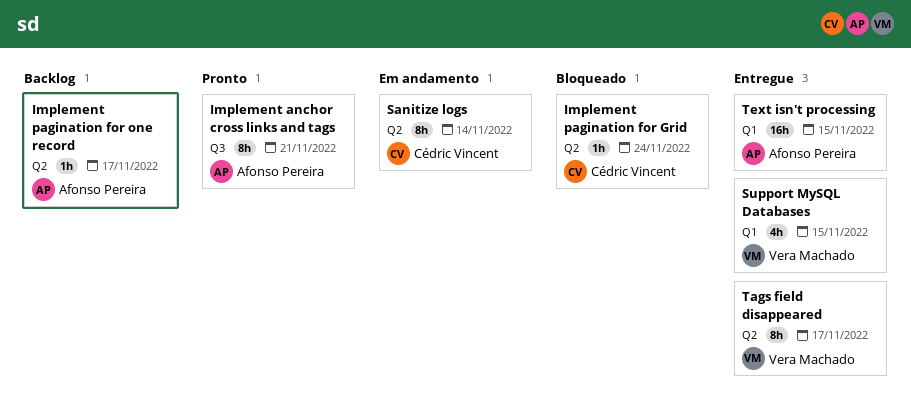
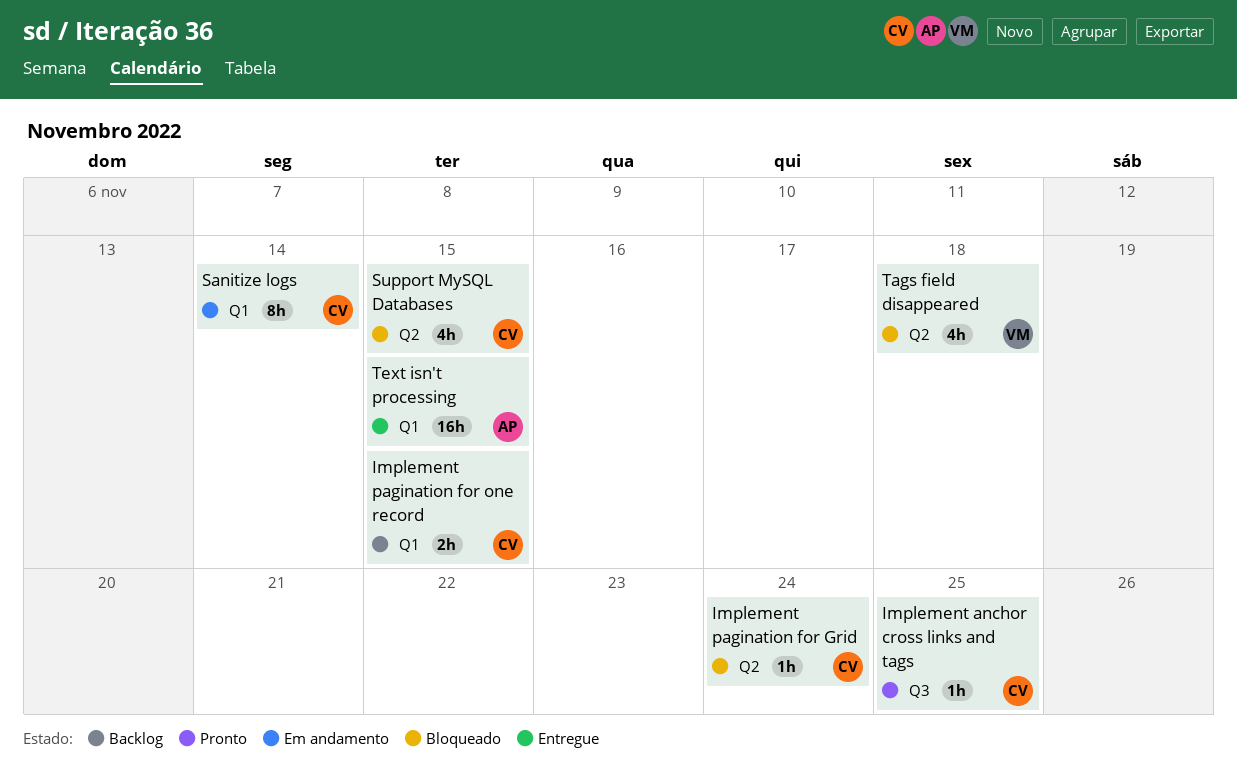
Implement anchor cross links and tags, owner: Afonso Pereira -> Cédric Vincent
Implement anchor cross links and tags, estimate: 8h -> 1h
Implement anchor cross links and tags, due: Nov 21 -> Nov 25
Implement pagination for one record, owner: Afonso Pereira -> Cédric Vincent
Implement pagination for one record, label: Q2 -> Q1
Implement pagination for one record, estimate: 1h -> 2h
Implement pagination for one record, due: Nov 17 -> Nov 15
Sanitize logs, label: Q2 -> Q1
Support MySQL Databases, status: Entregue -> Bloqueado
Support MySQL Databases, owner: Vera Machado -> Cédric Vincent
Support MySQL Databases, label: Q1 -> Q2
Tags field disappeared, status: Entregue -> Bloqueado
Tags field disappeared, estimate: 8h -> 4h
Tags field disappeared, due: Nov 17 -> Nov 18

